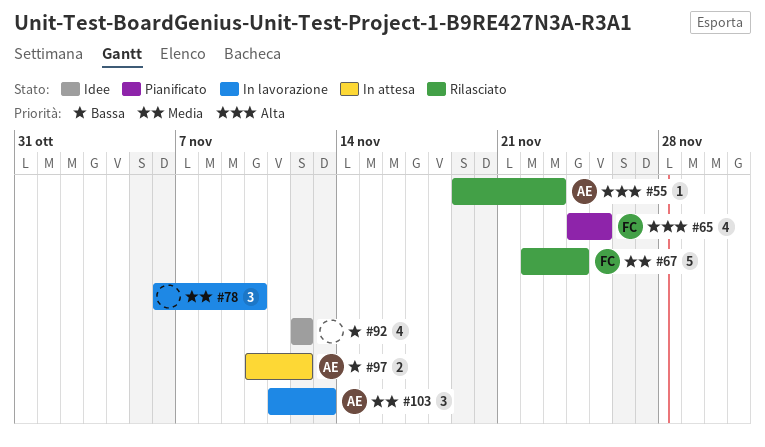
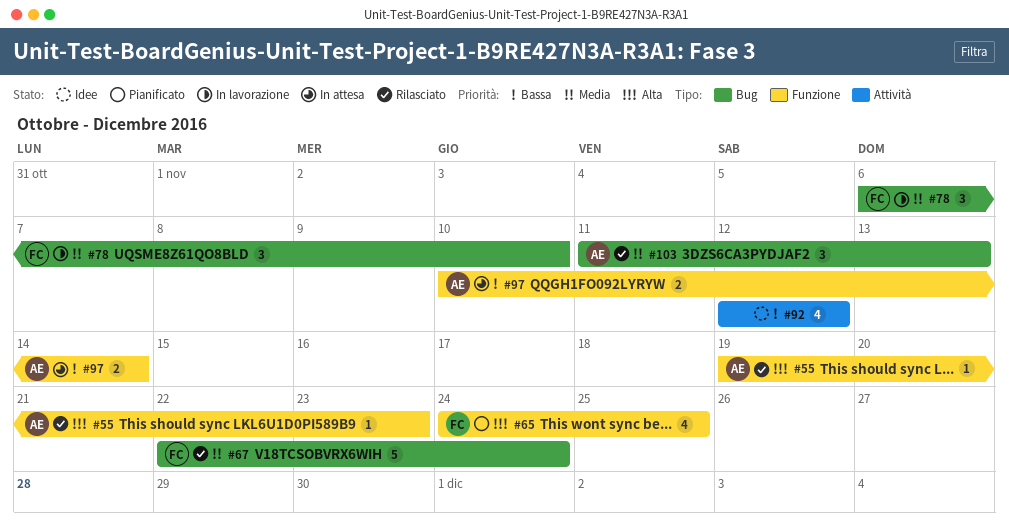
#78, owner: none -> FC
#97, due: Nov 12 -> Nov 14
#103, status: In lavorazione -> Rilasciato

